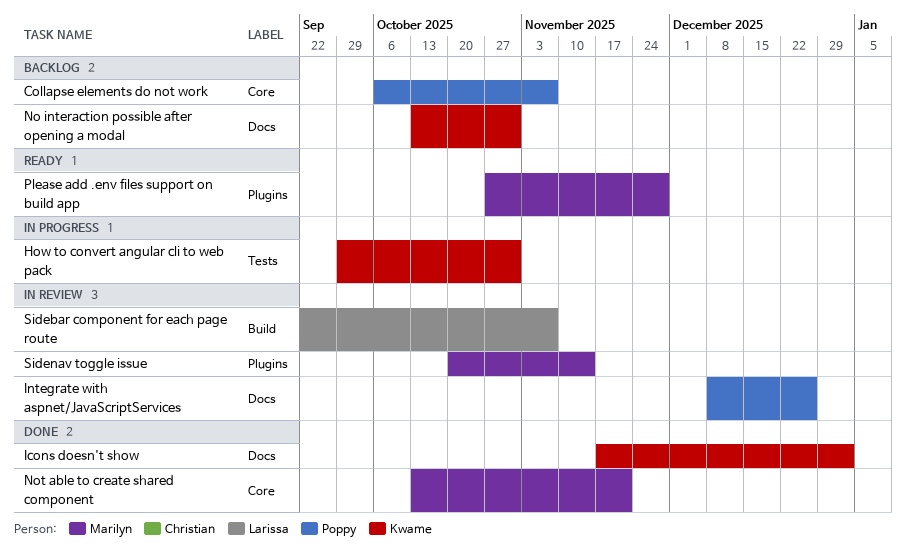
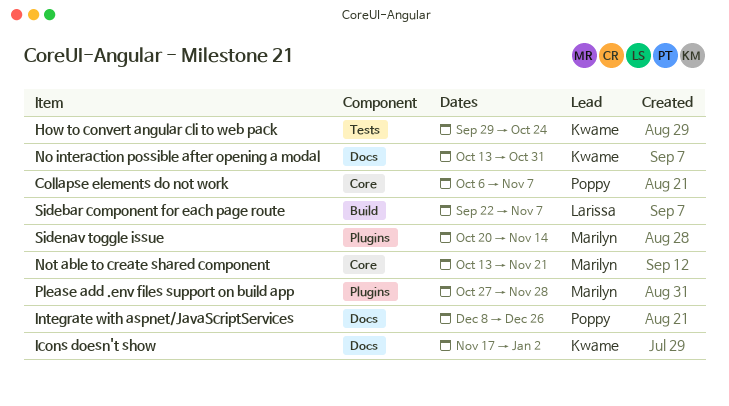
How to convert angular cli to web pack, due: Oct 31 -> Oct 24

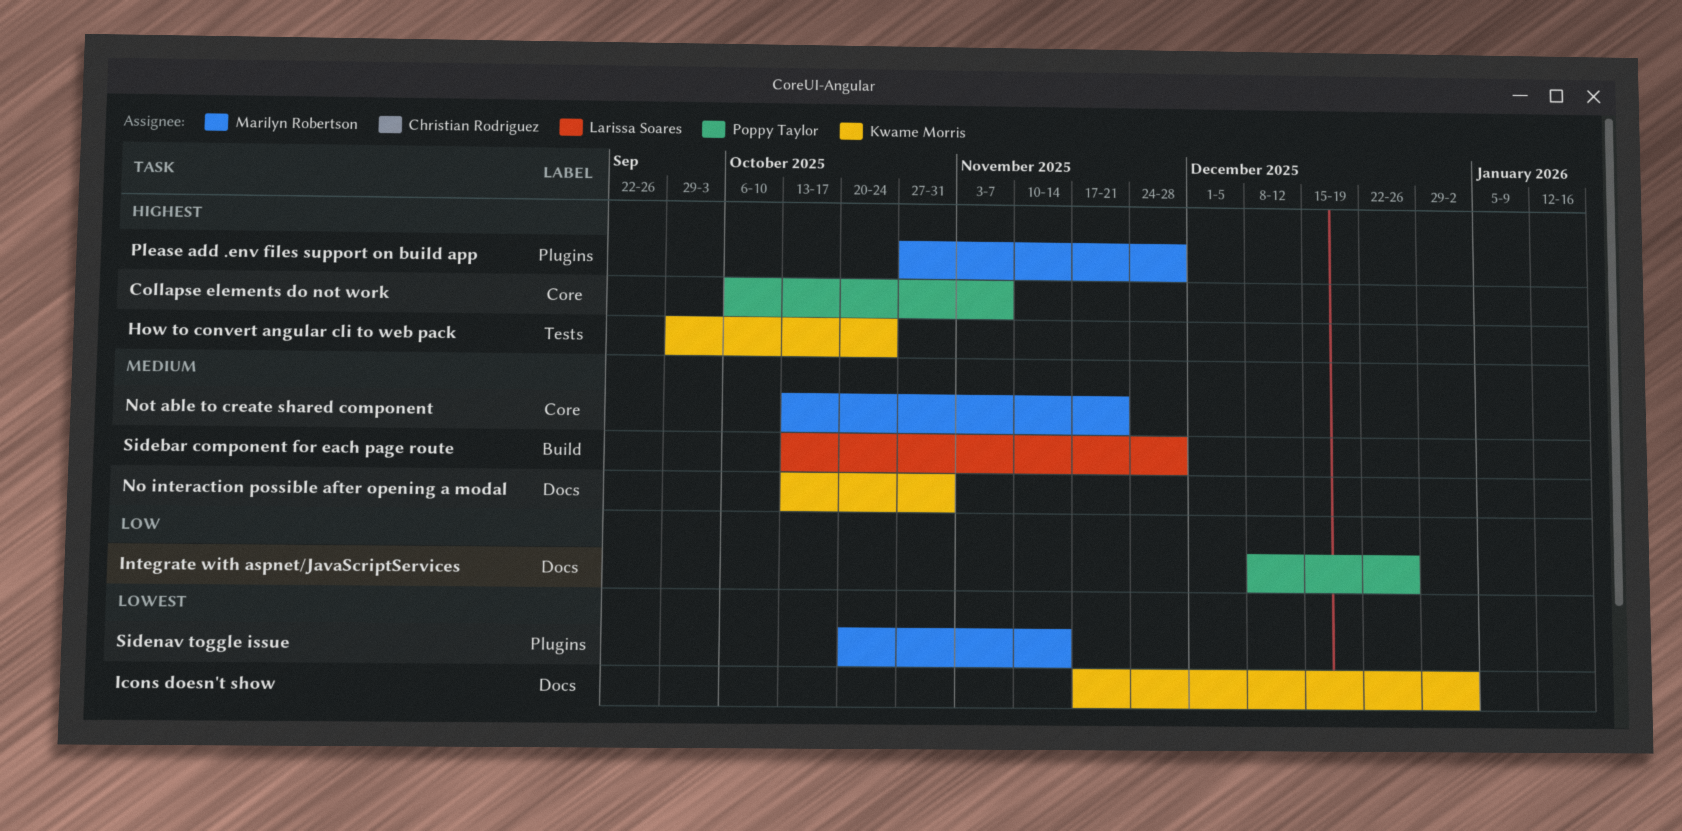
Sidebar component for each page route, start: Sep 22 -> Oct 13
Sidebar component for each page route, due: Nov 7 -> Nov 28

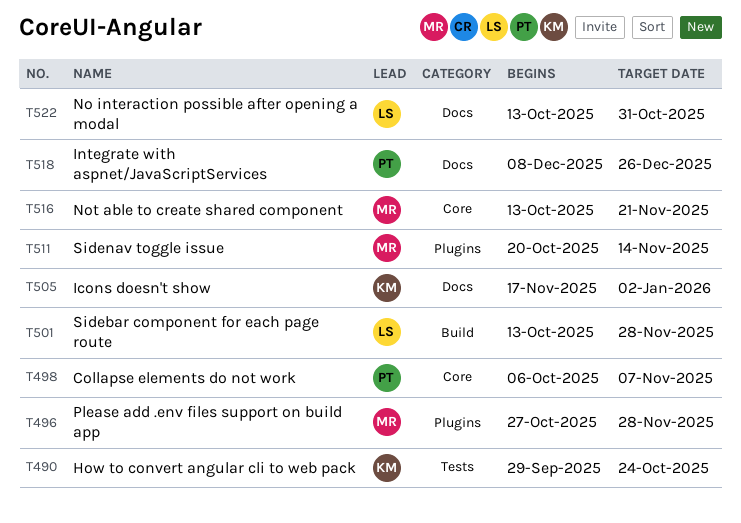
No interaction possible after opening a modal, owner: Kwame Morris -> Larissa Soares

